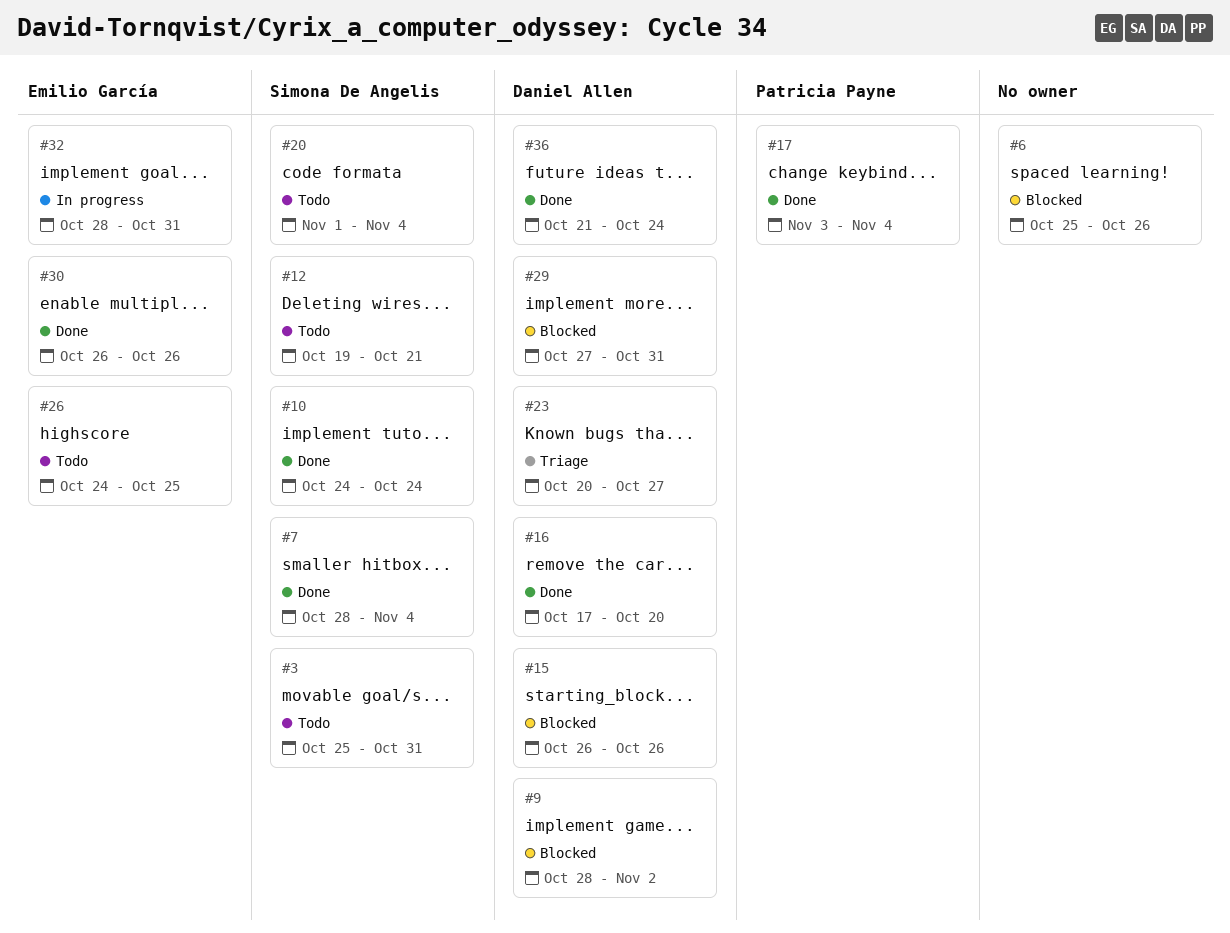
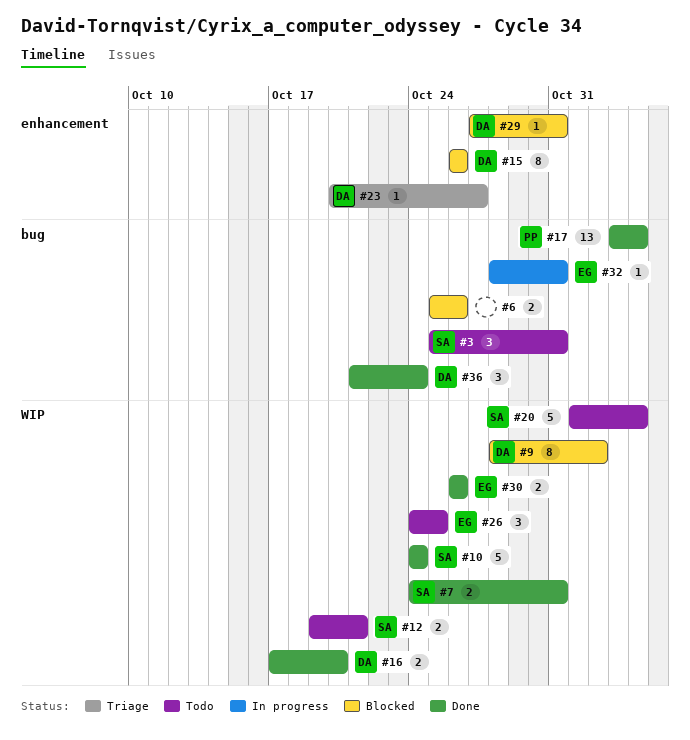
#7, start: Oct 28 -> Oct 24
#7, due: Nov 4 -> Oct 31

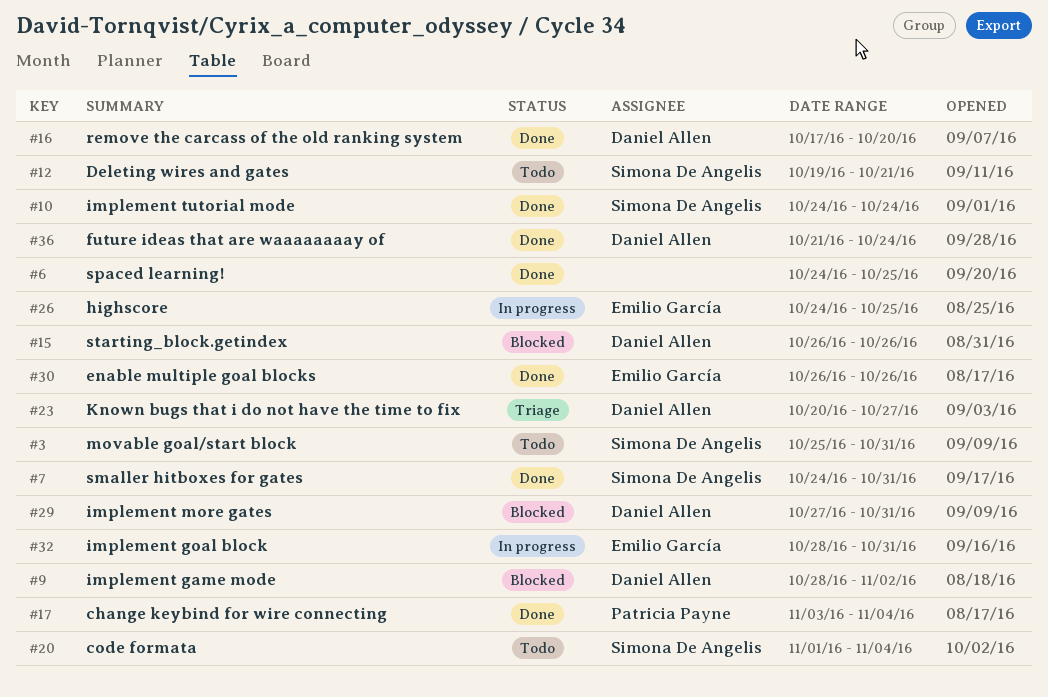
#6, status: Blocked -> Done
#6, start: Oct 25 -> Oct 24
#6, due: Oct 26 -> Oct 25
#26, status: Todo -> In progress

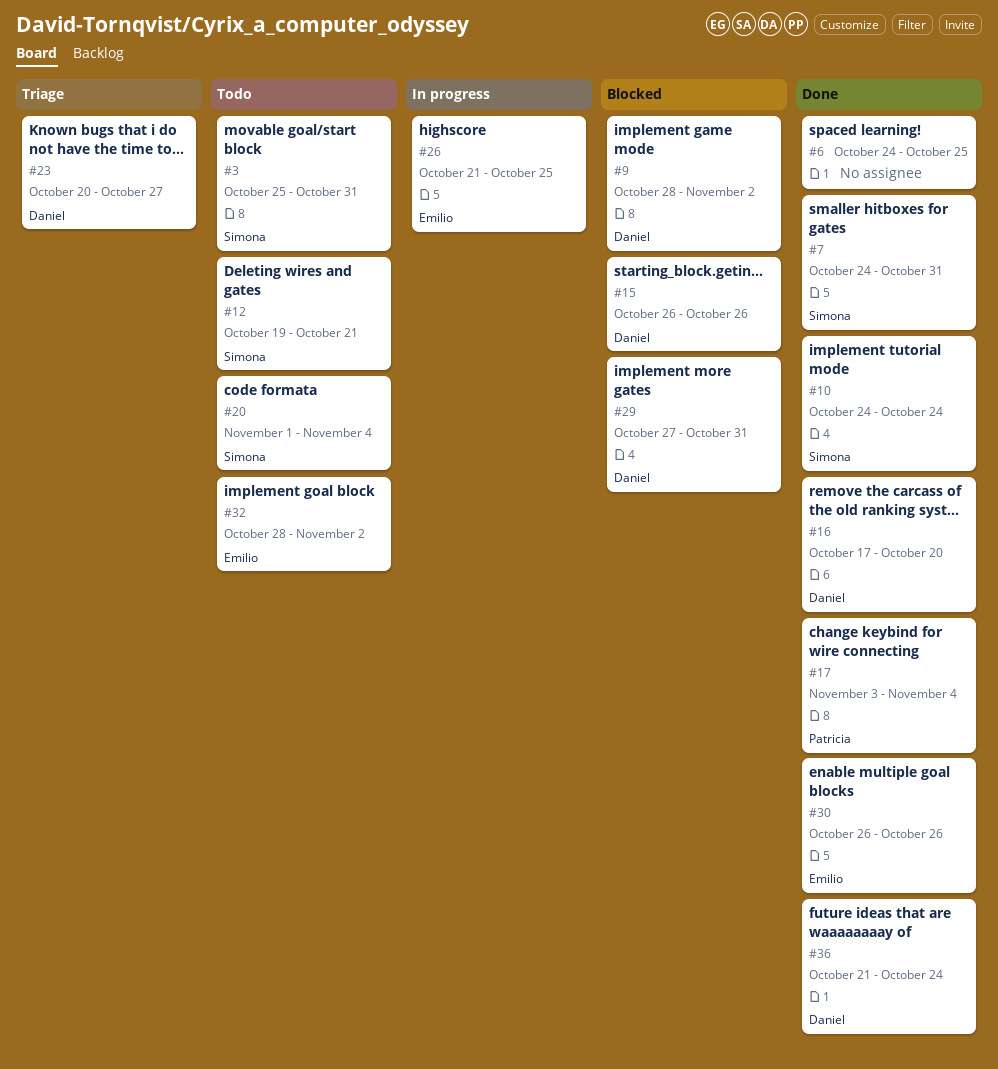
#26, start: Oct 24 -> Oct 21
#32, status: In progress -> Todo
#32, due: Oct 31 -> Nov 2

